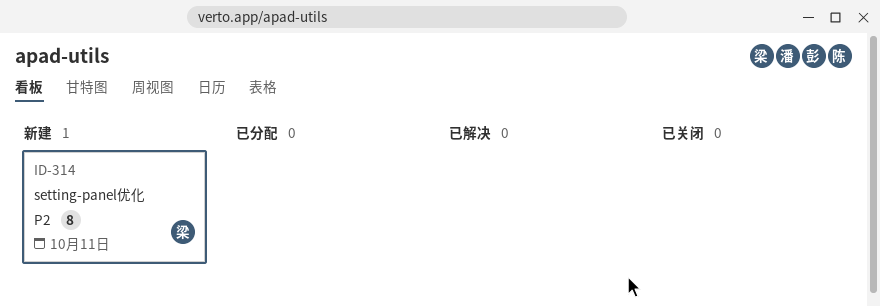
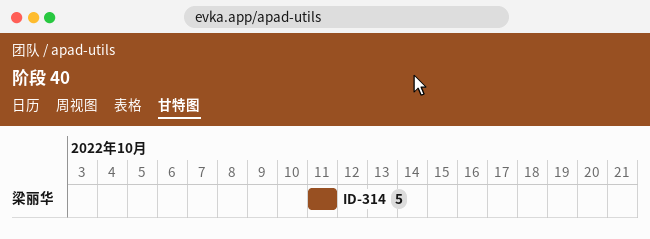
ID-314, estimate: 8 -> 5

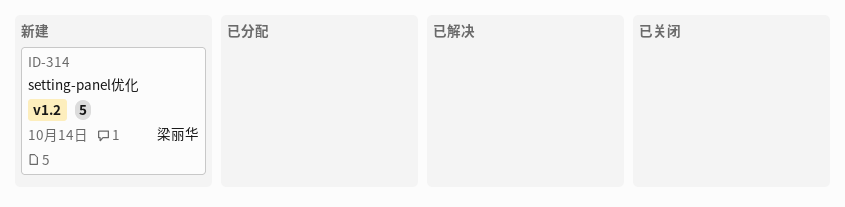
ID-314, due: Oct 11 -> Oct 14

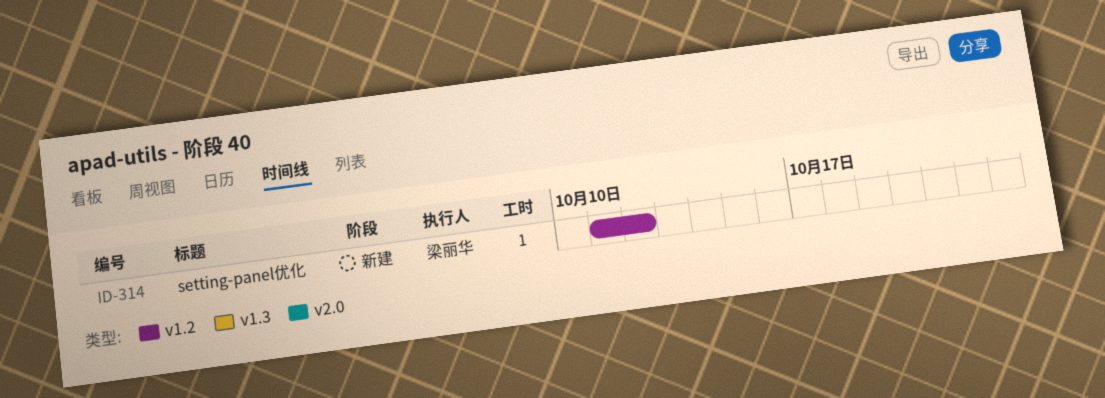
ID-314, estimate: 5 -> 1
ID-314, due: Oct 14 -> Oct 12

